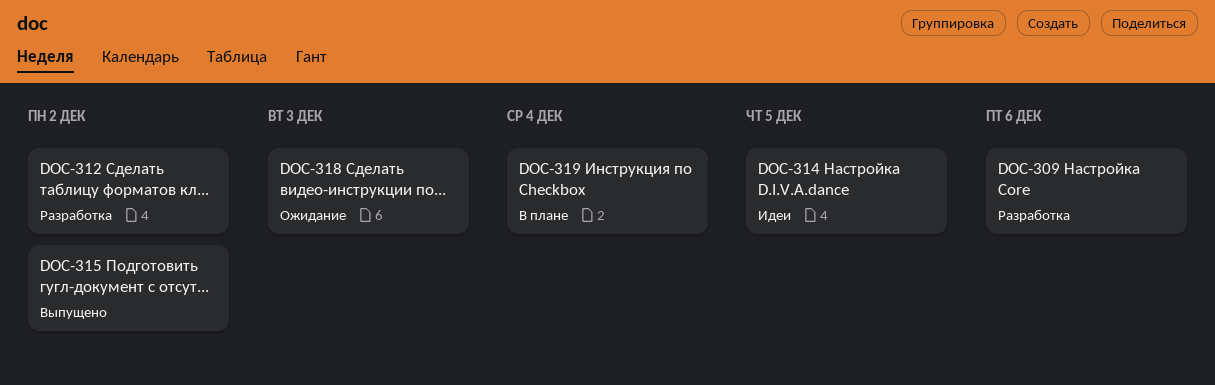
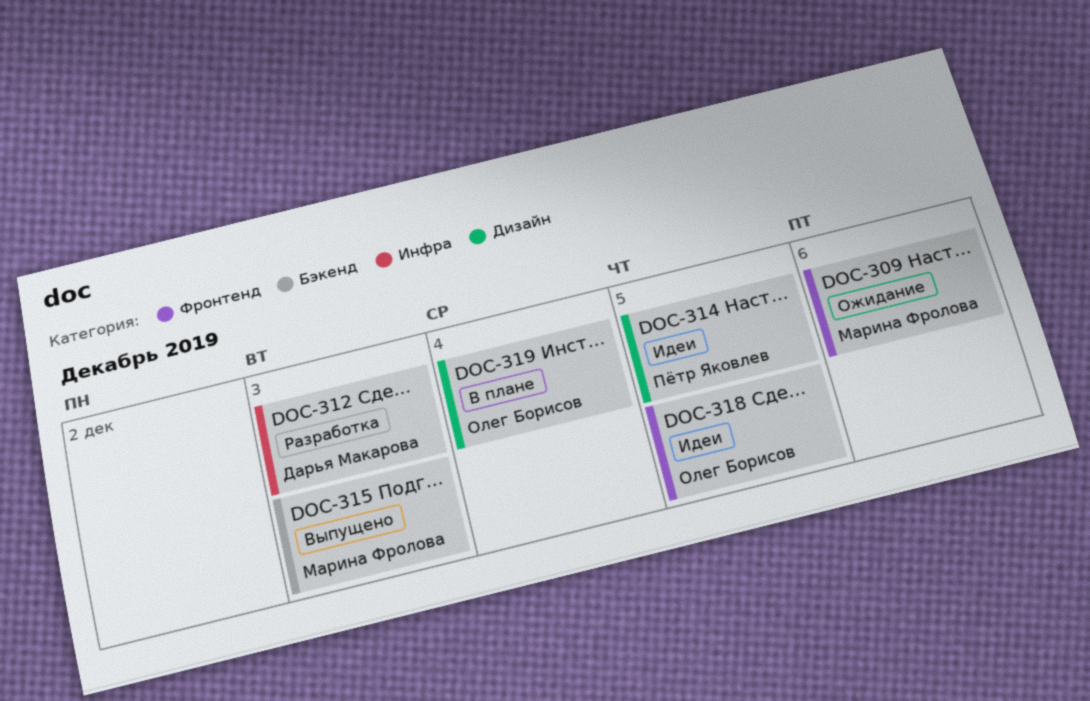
DOC-309, status: Разработка -> Ожидание
DOC-312, due: Dec 2 -> Dec 3
DOC-315, due: Dec 2 -> Dec 3
DOC-318, status: Ожидание -> Идеи
DOC-318, due: Dec 3 -> Dec 5

